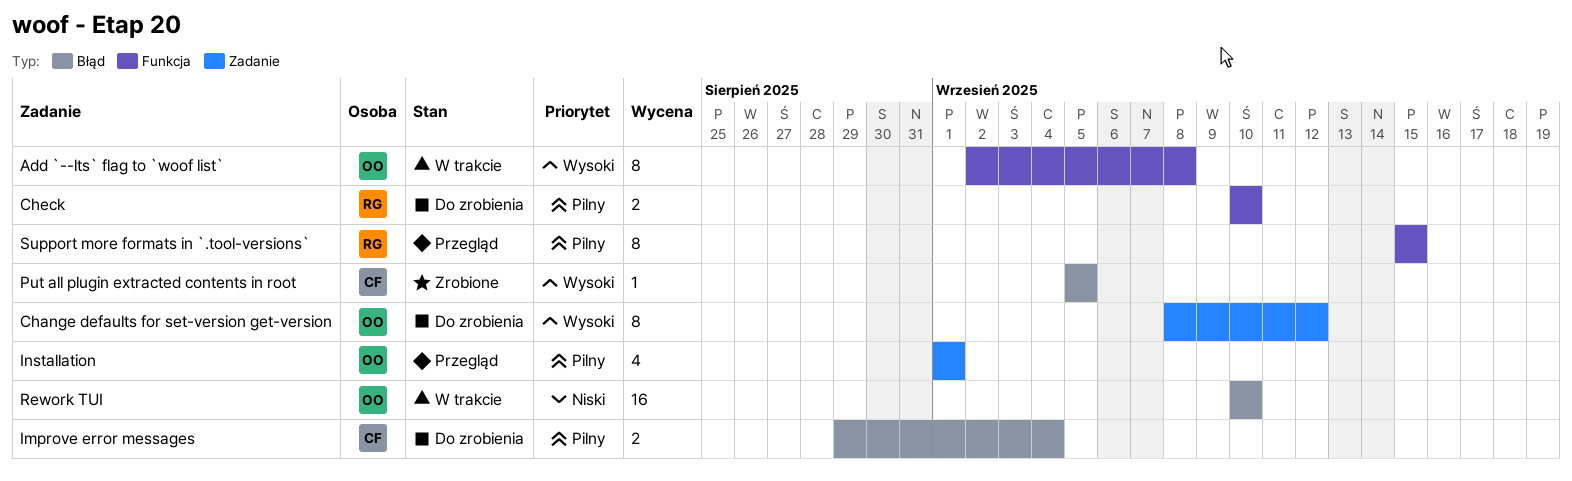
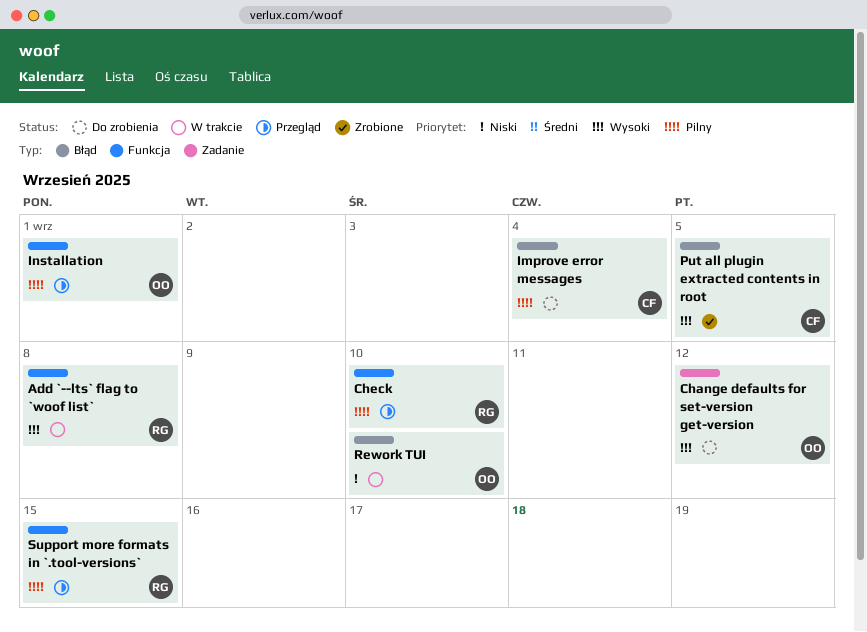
Add `--lts` flag to `woof list`, owner: OO -> RG
Check, status: Do zrobienia -> Przegląd
Installation, label: Zadanie -> Funkcja

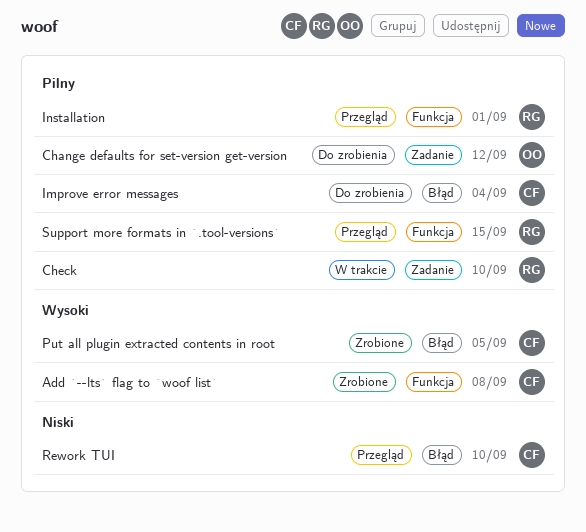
Add `--lts` flag to `woof list`, status: W trakcie -> Zrobione
Add `--lts` flag to `woof list`, owner: RG -> CF
Change defaults for set-version get-version, priority: Wysoki -> Pilny
Check, status: Przegląd -> W trakcie
Check, label: Funkcja -> Zadanie
Installation, owner: OO -> RG
Rework TUI, status: W trakcie -> Przegląd
Rework TUI, owner: OO -> CF

